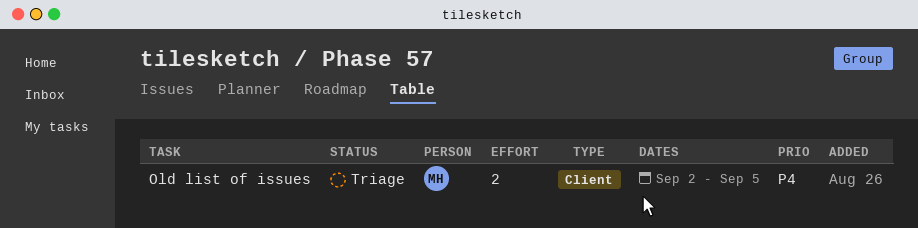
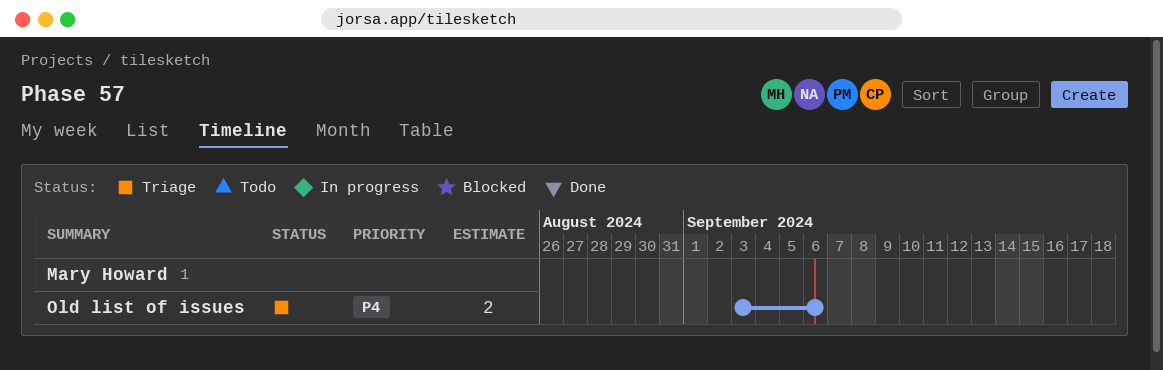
Old list of issues, start: Sep 2 -> Sep 3
Old list of issues, due: Sep 5 -> Sep 6

